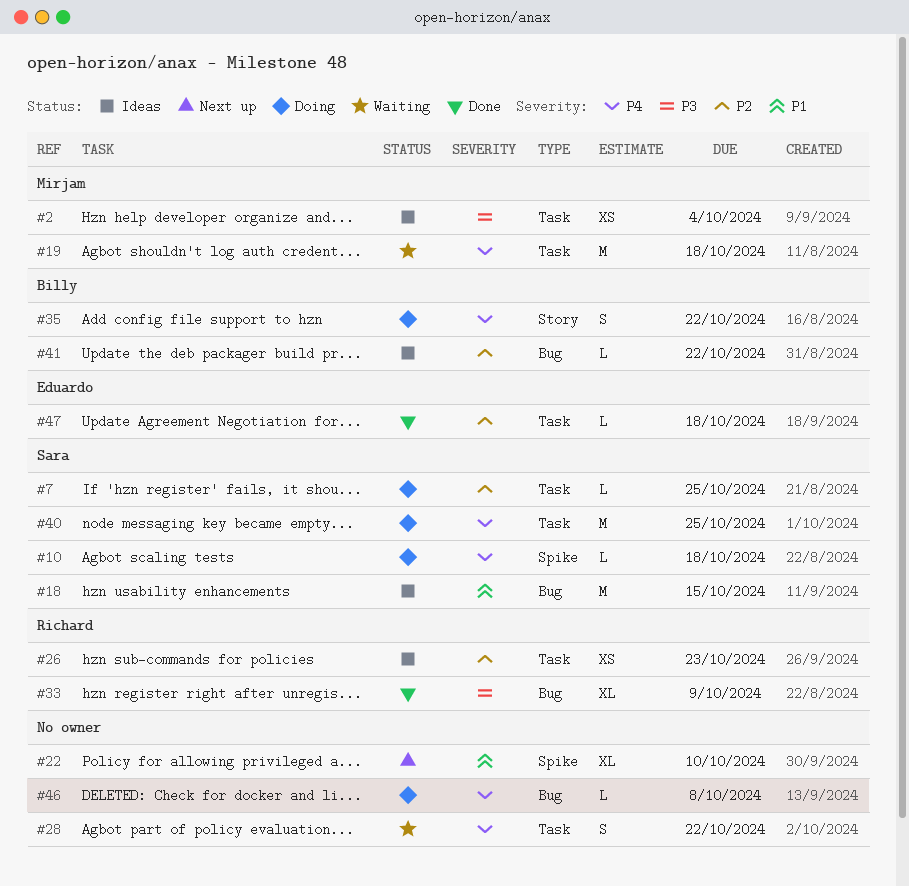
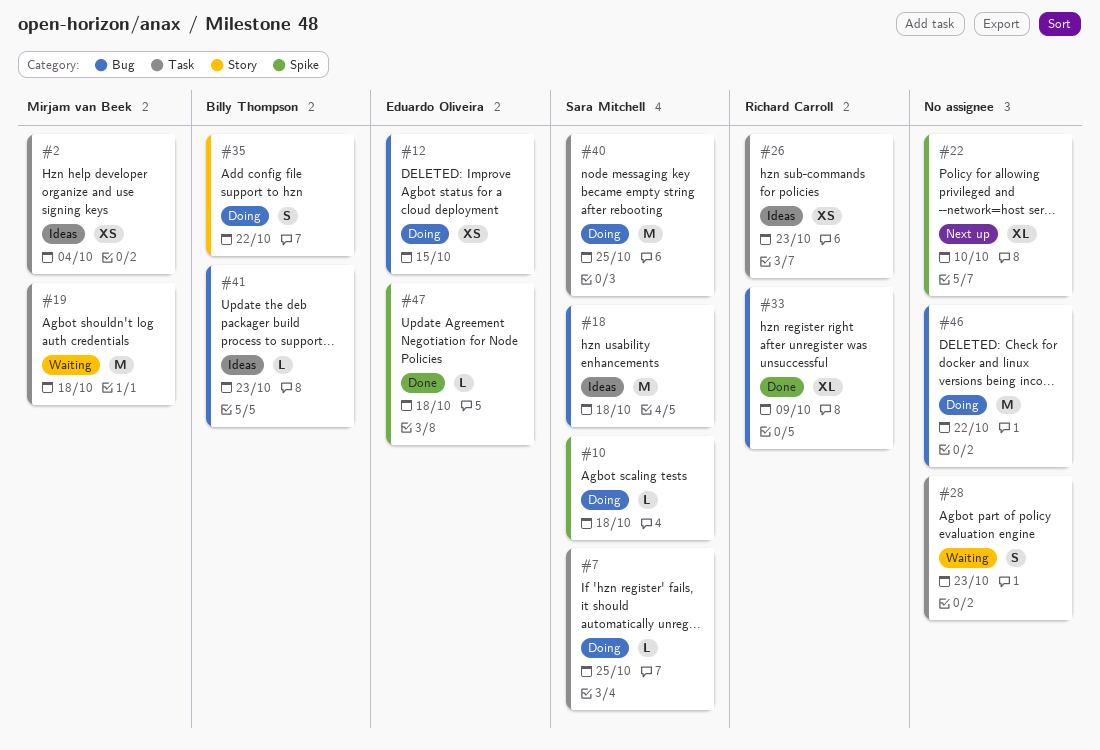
#12: none -> present
#18, due: Oct 15 -> Oct 18
#28, due: Oct 22 -> Oct 23
#41, due: Oct 22 -> Oct 23
#46, estimate: L -> M
#46, due: Oct 8 -> Oct 22
#47, label: Task -> Spike

